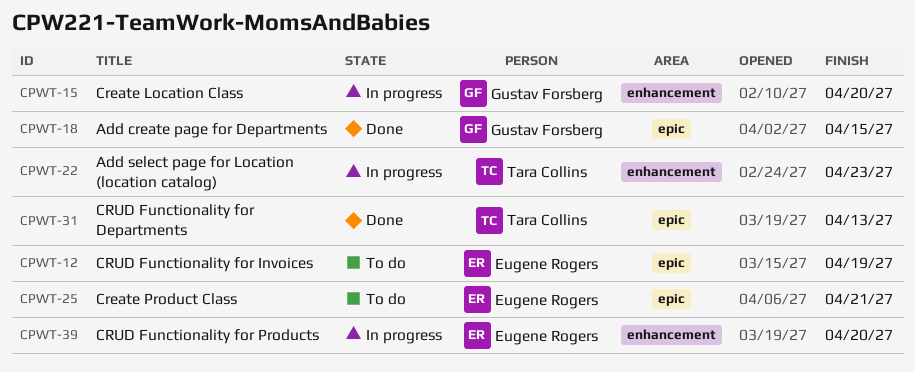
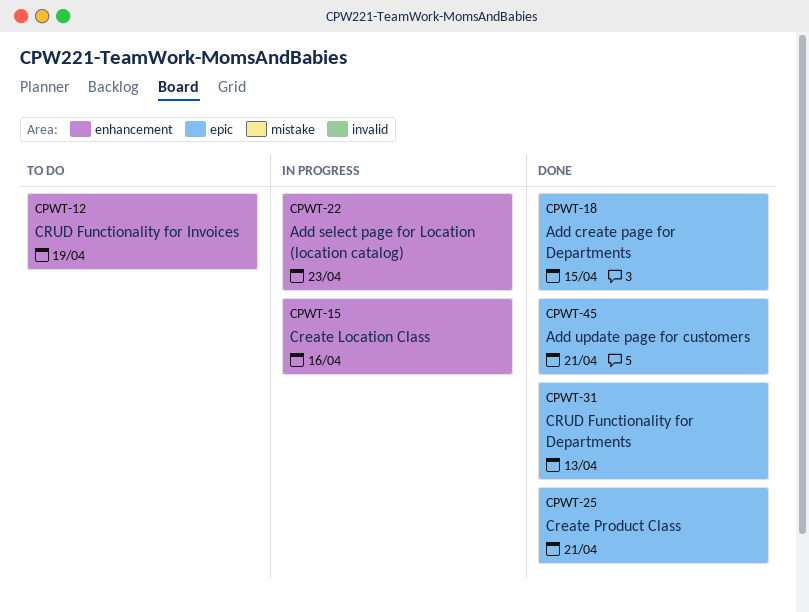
CPWT-12, label: epic -> enhancement
CPWT-15, due: Apr 20 -> Apr 16
CPWT-25, status: To do -> Done
CPWT-39: present -> none
CPWT-45: none -> present

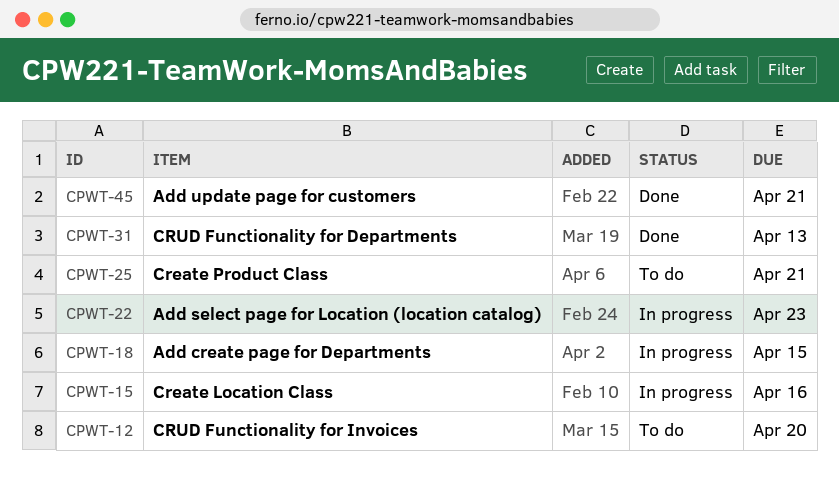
CPWT-12, due: Apr 19 -> Apr 20
CPWT-18, status: Done -> In progress
CPWT-25, status: Done -> To do

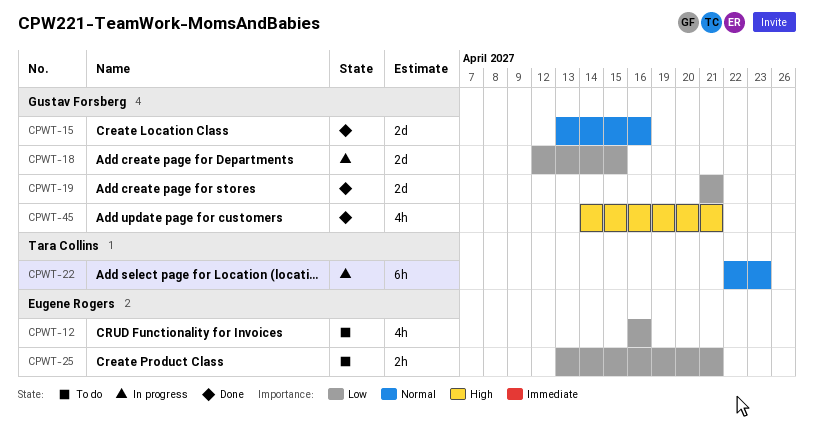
CPWT-12, due: Apr 20 -> Apr 16
CPWT-15, status: In progress -> Done
CPWT-19: none -> present
CPWT-31: present -> none

